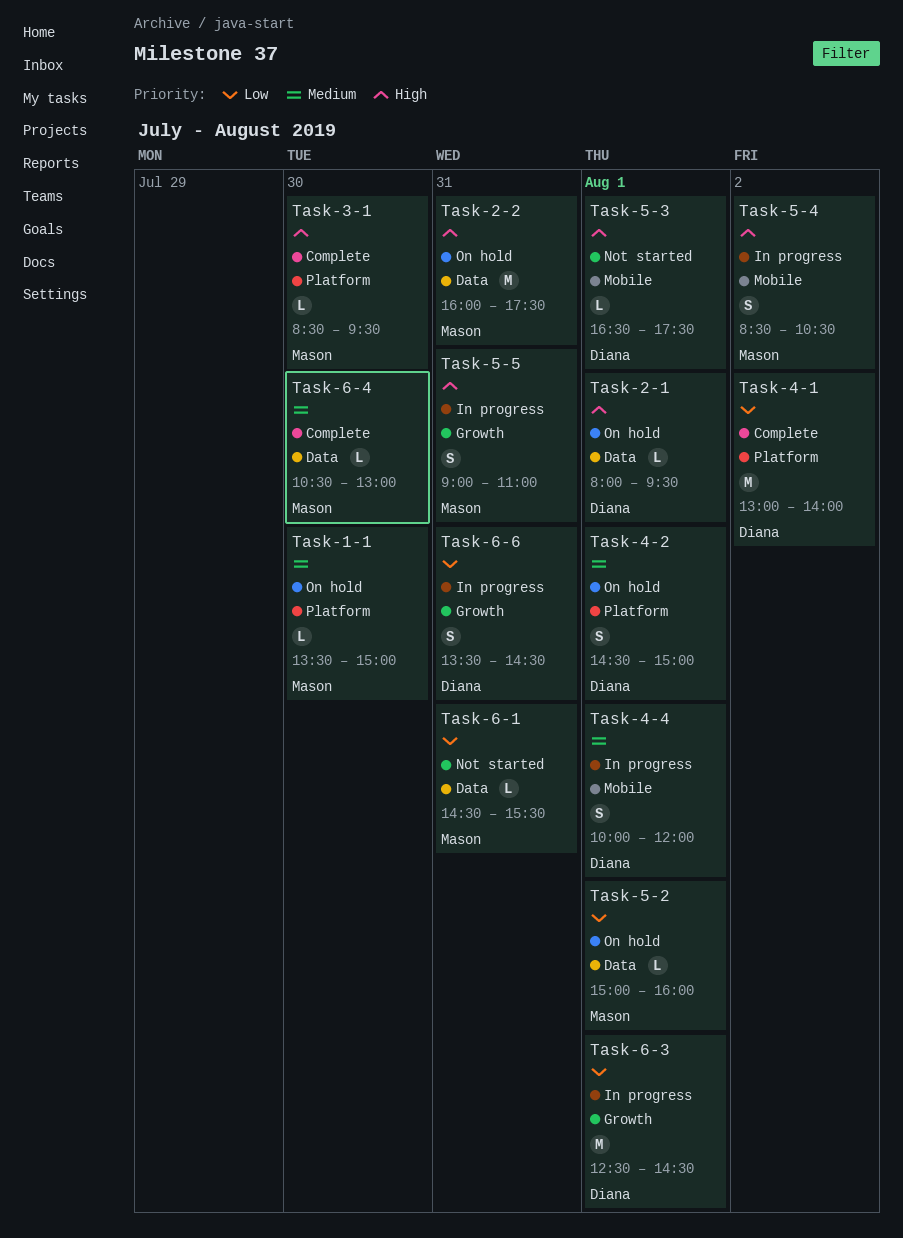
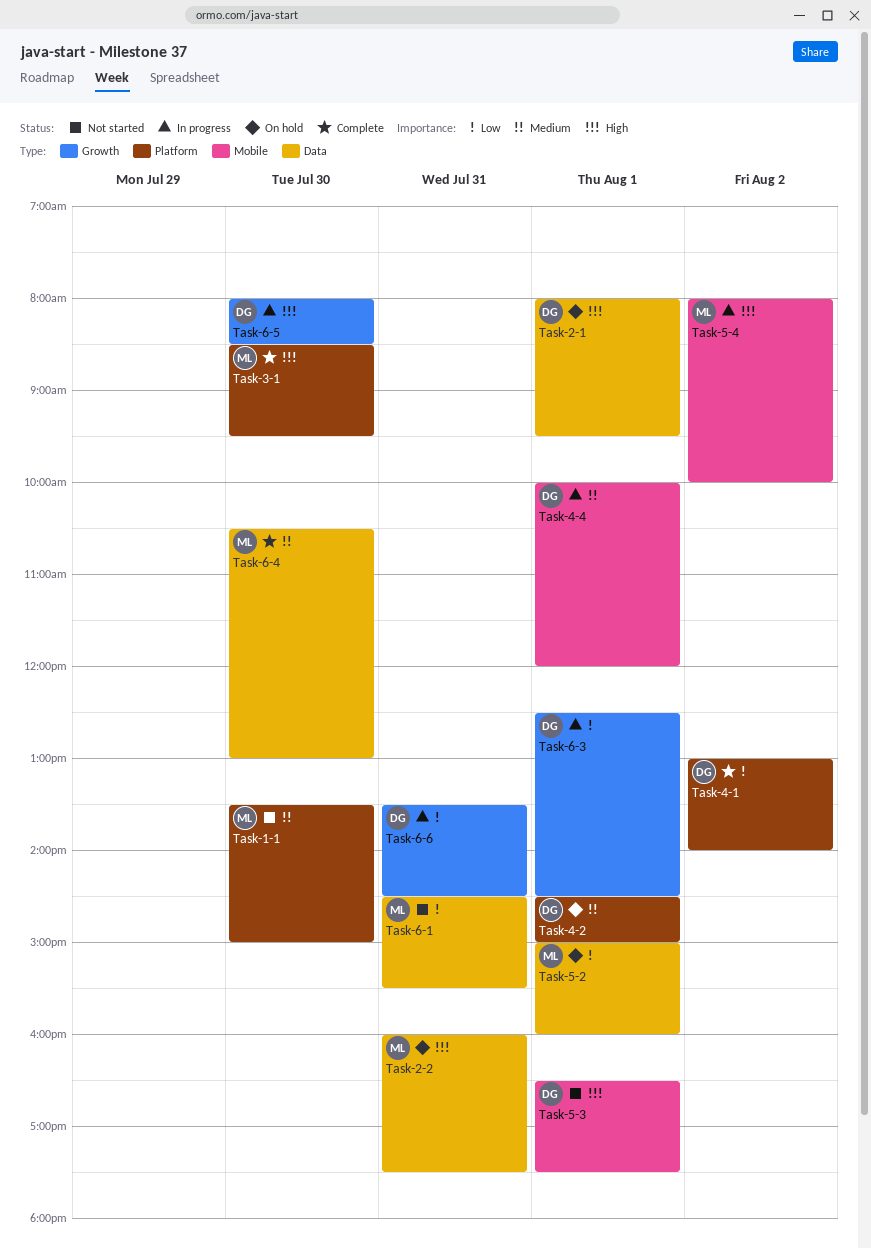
Task-1-1, status: On hold -> Not started
Task-5-4, begins: 08:30 -> 08:00
Task-5-4, ends: 10:30 -> 10:00
Task-5-5: present -> none
Task-6-5: none -> present

